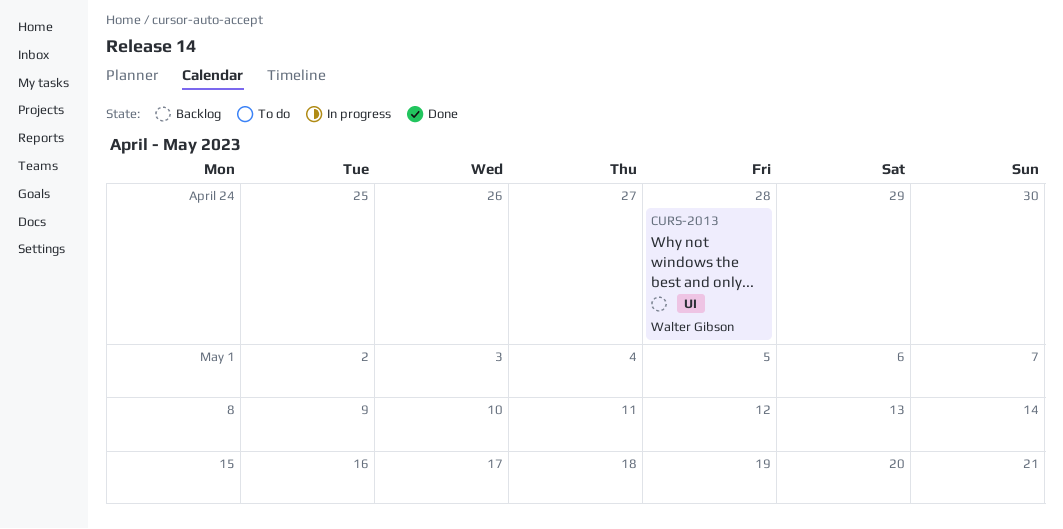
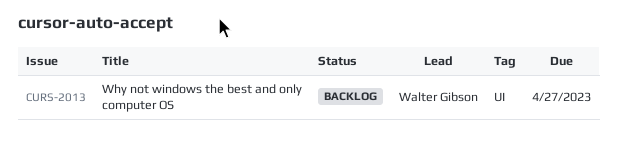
CURS-2013, due: Apr 28 -> Apr 27

